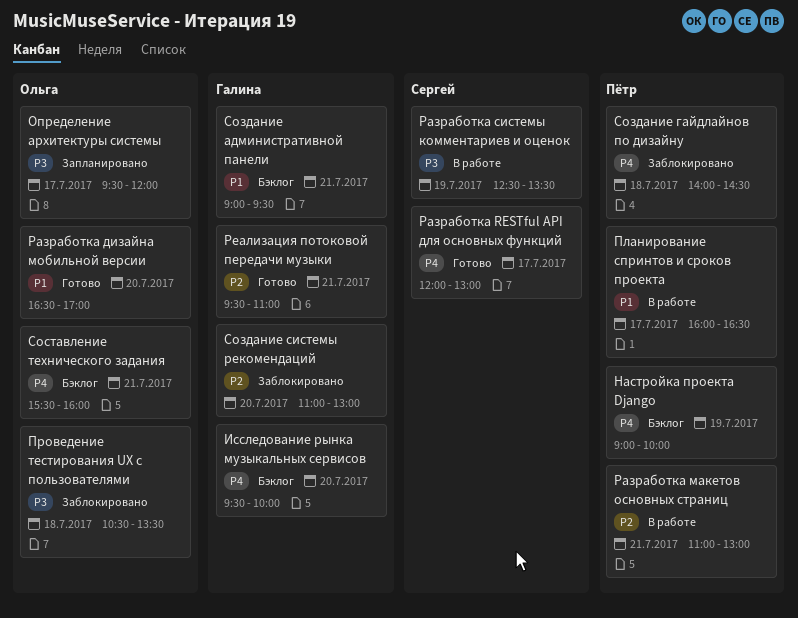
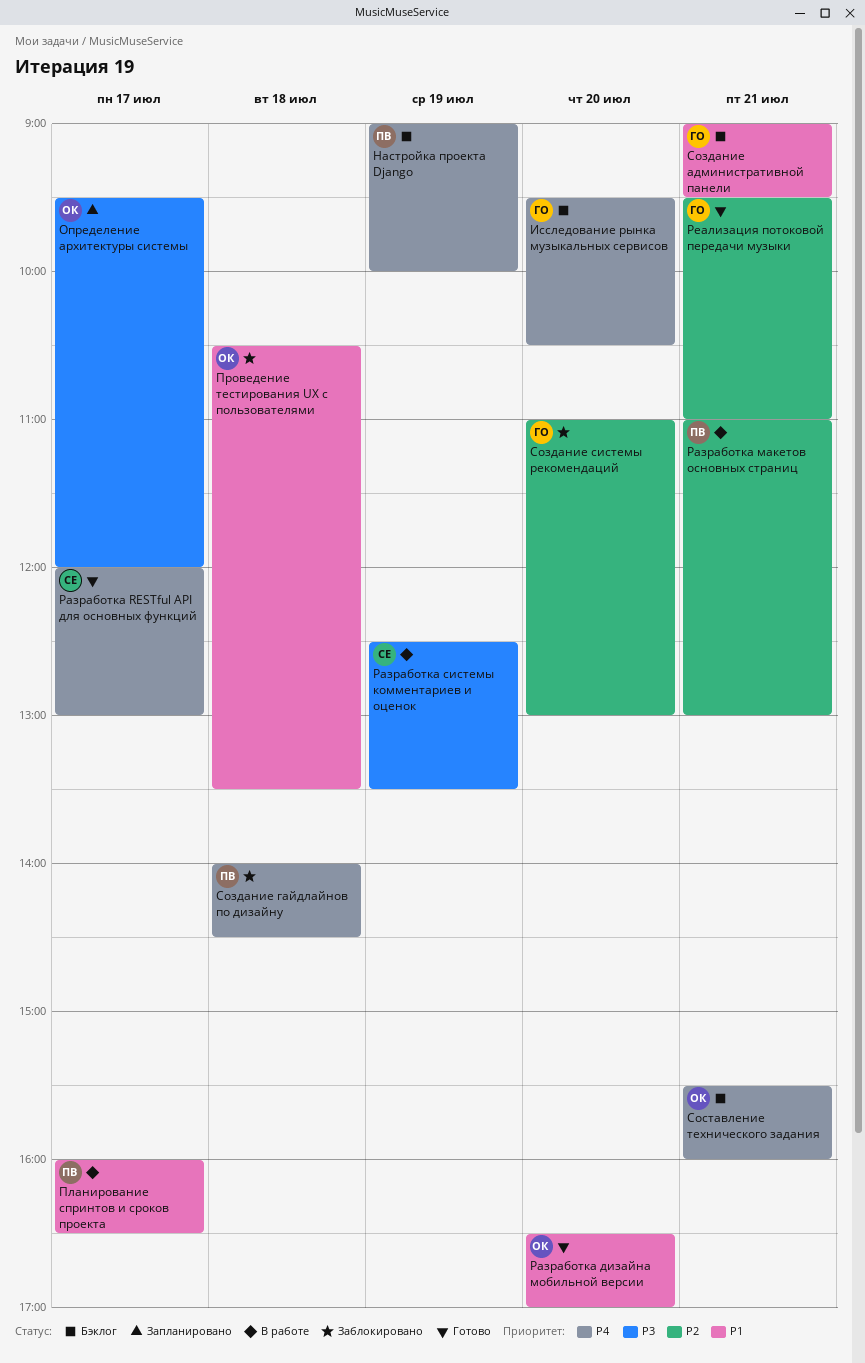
Исследование рынка музыкальных сервисов, ends: 10:00 -> 10:30
Проведение тестирования UX с пользователями, priority: P3 -> P1

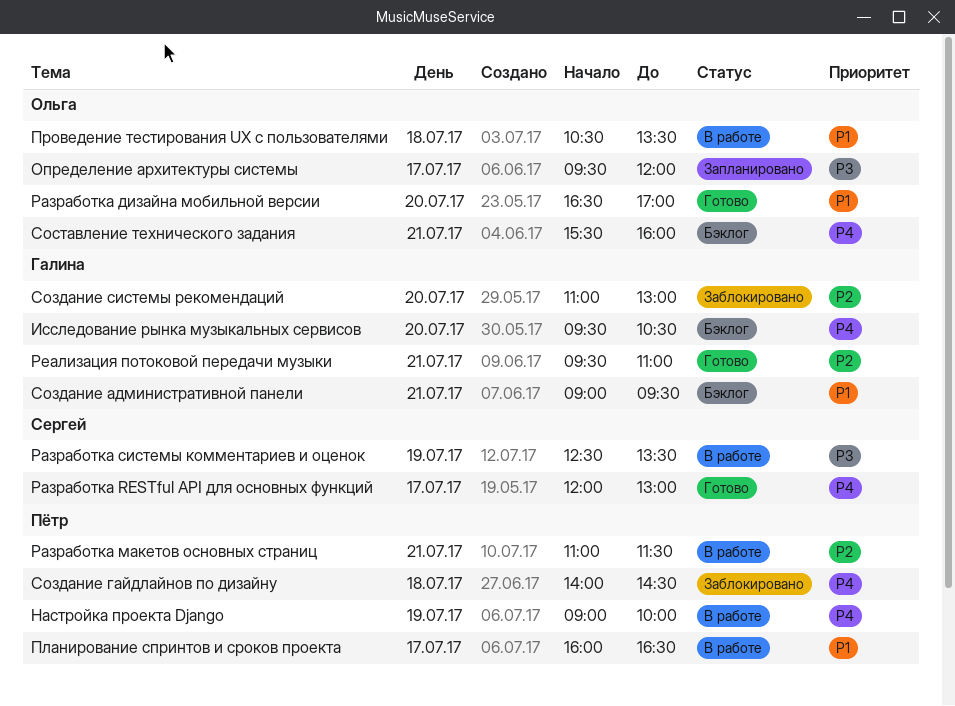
Настройка проекта Django, status: Бэклог -> В работе
Проведение тестирования UX с пользователями, status: Заблокировано -> В работе
Разработка макетов основных страниц, ends: 13:00 -> 11:30

